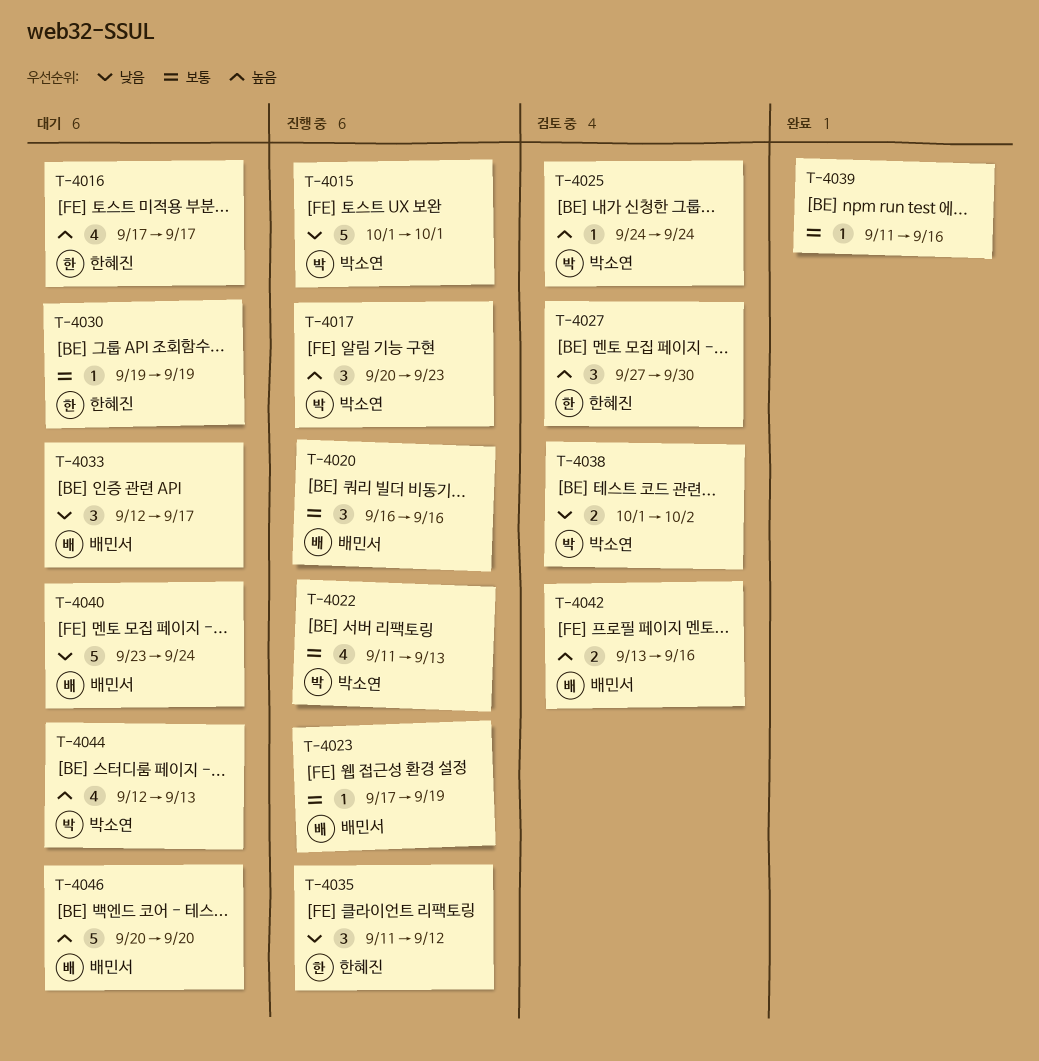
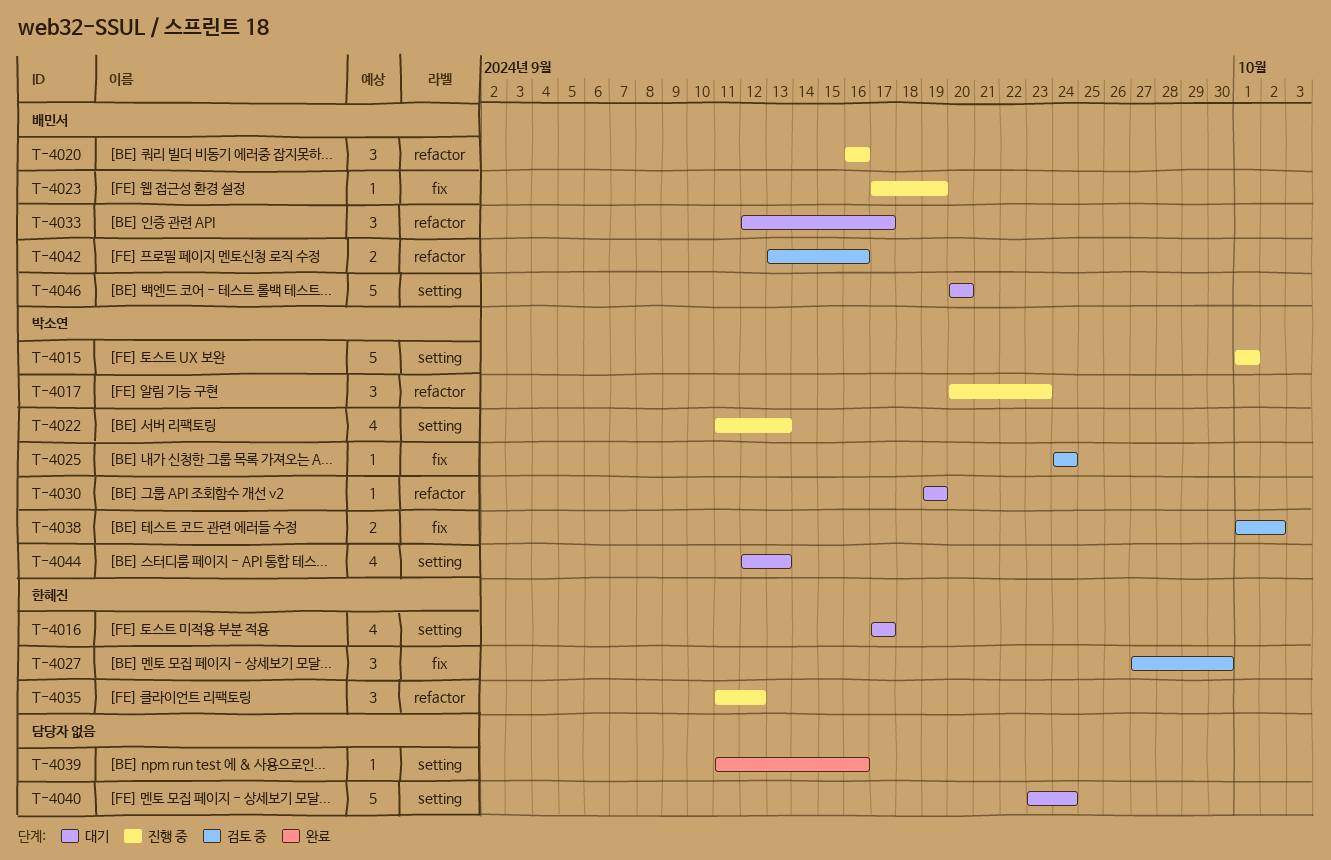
T-4030, owner: 한혜진 -> 박소연
T-4040, owner: 배민서 -> none

